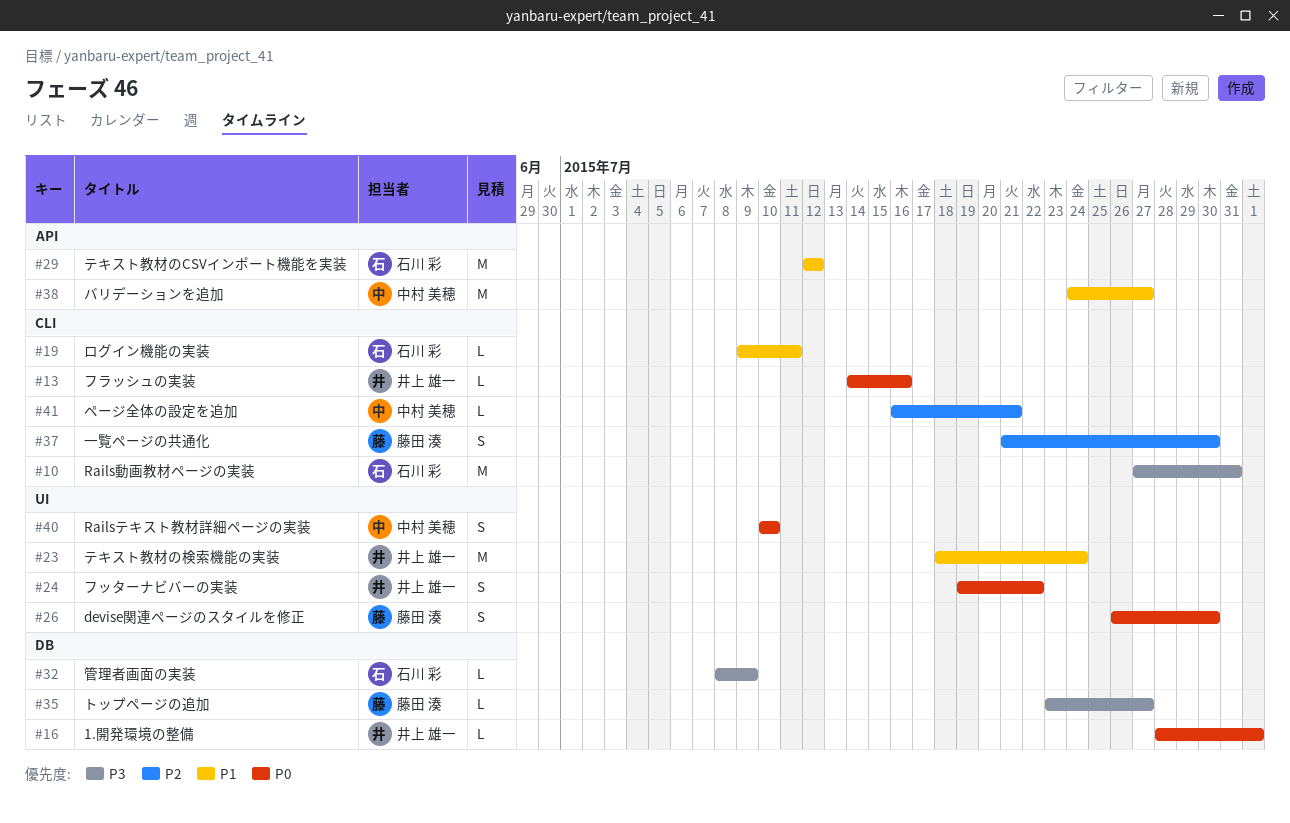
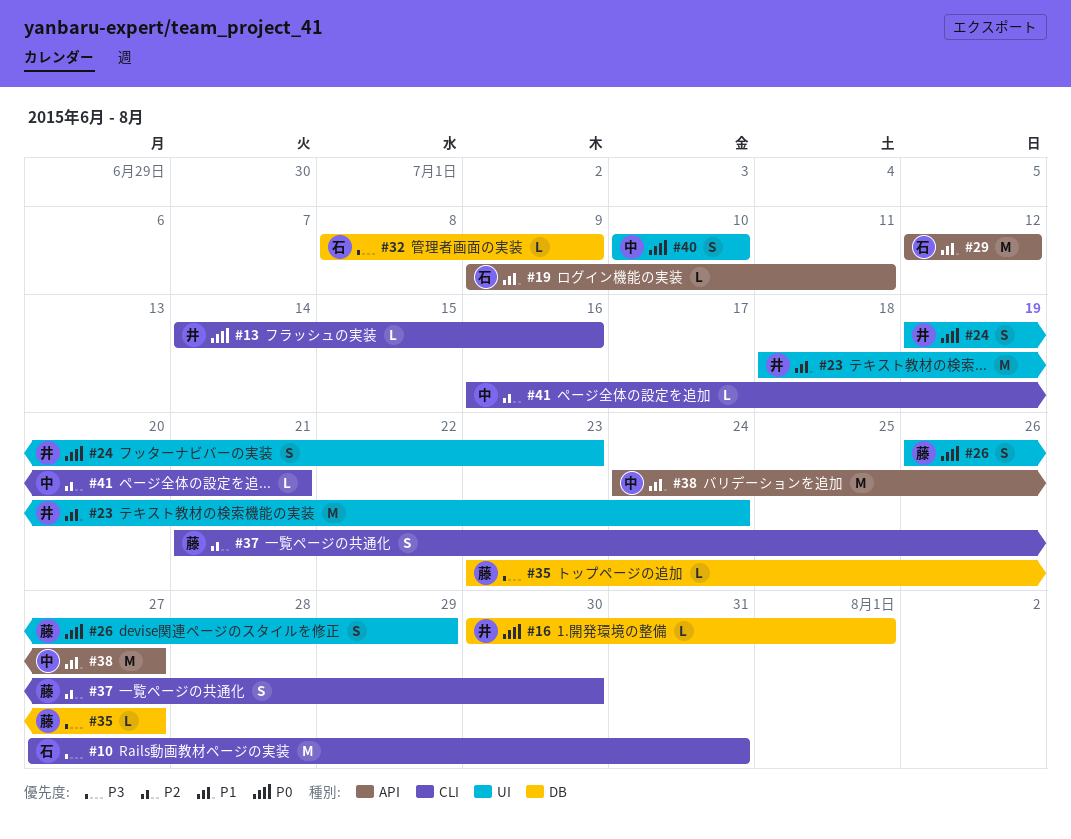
#16, start: Jul 28 -> Jul 30
#19, label: CLI -> API
#24, due: Jul 22 -> Jul 23
#26, due: Jul 30 -> Jul 29

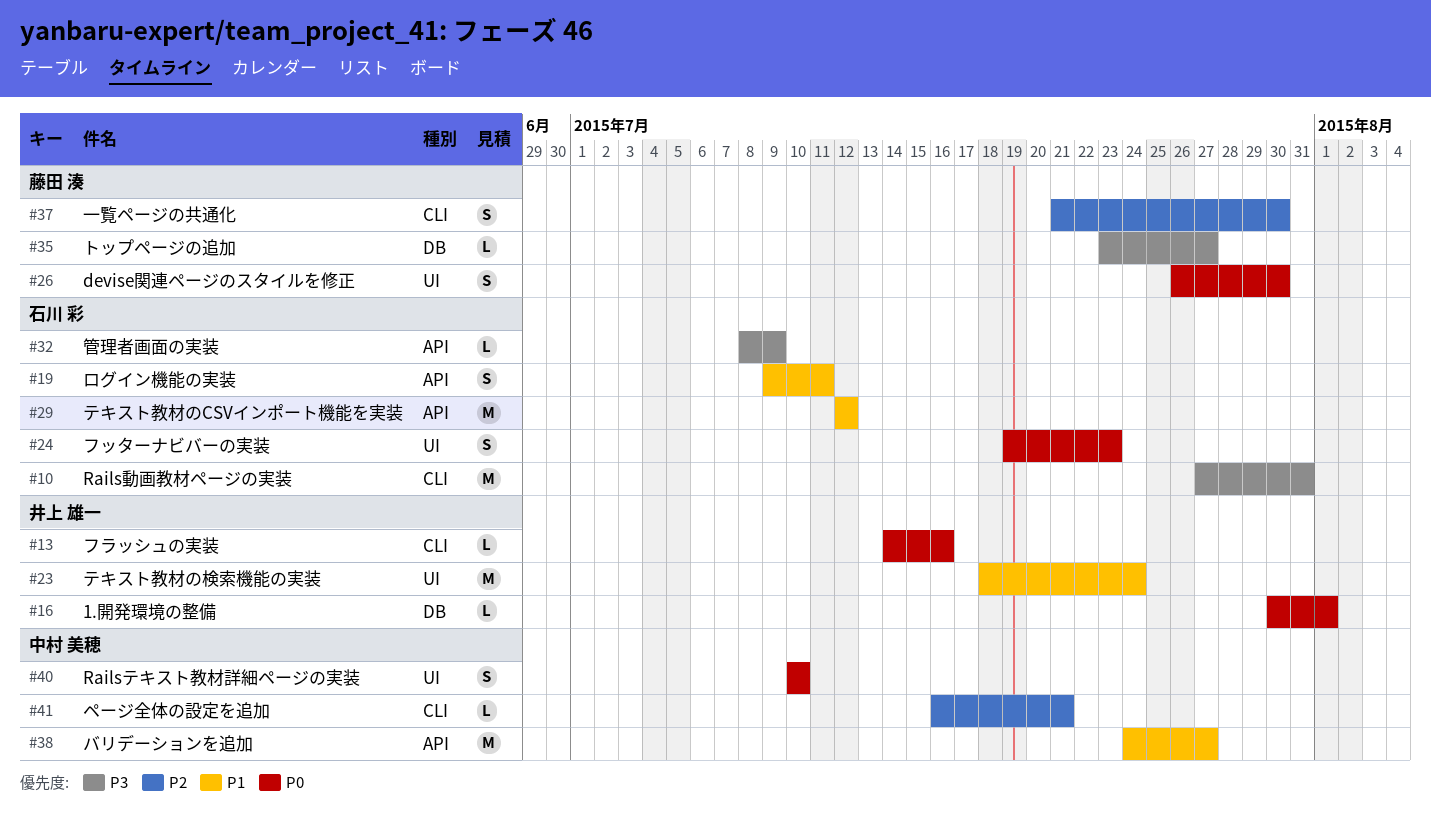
#19, estimate: L -> S
#24, owner: 井上 雄一 -> 石川 彩
#26, due: Jul 29 -> Jul 30
#32, label: DB -> API

